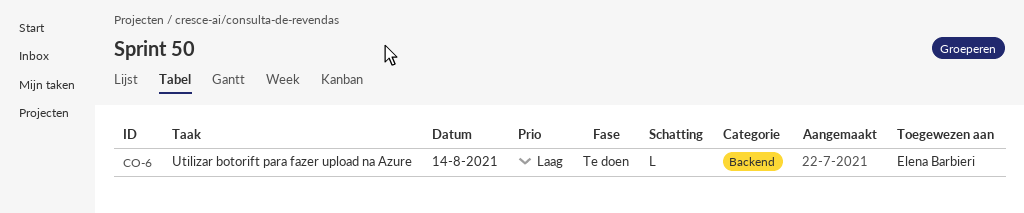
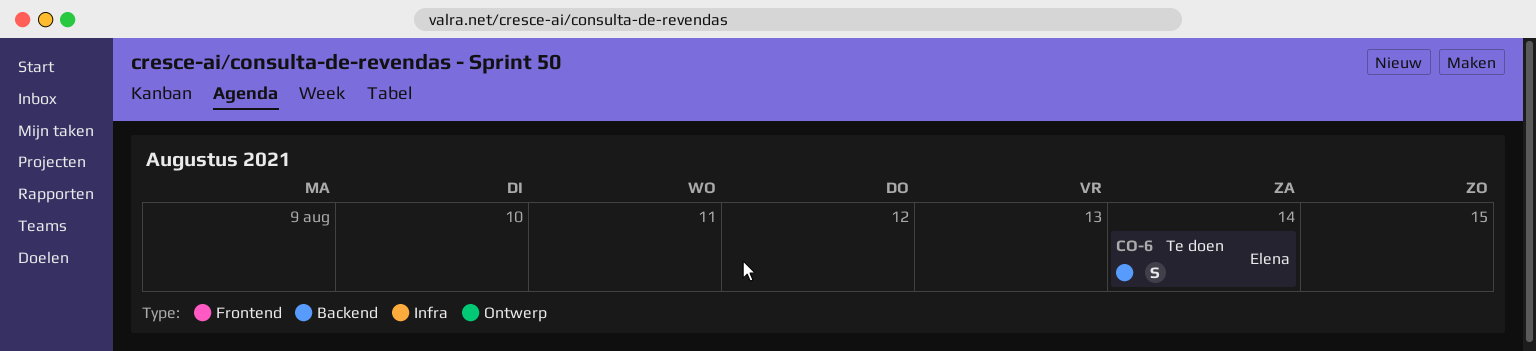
CO-6, estimate: L -> S

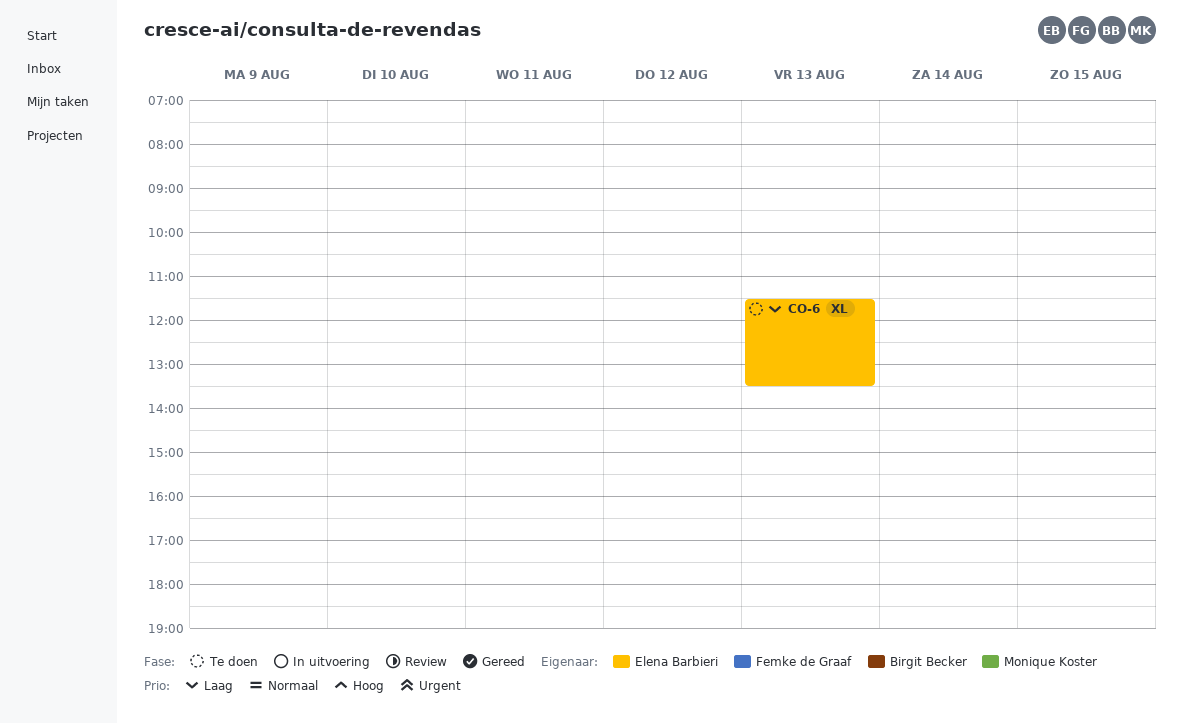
CO-6, estimate: S -> XL
CO-6, day: Aug 14 -> Aug 13

